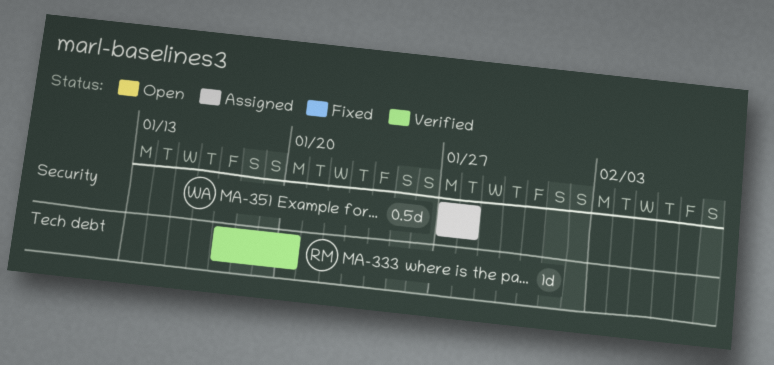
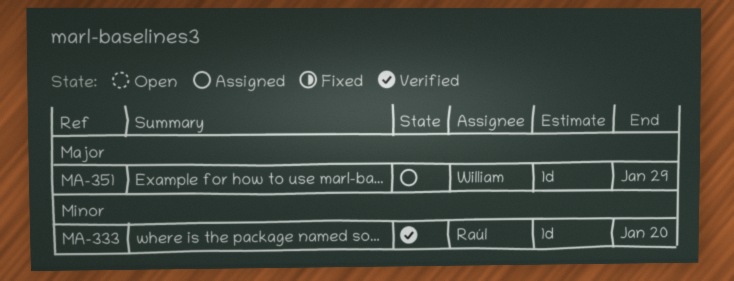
MA-351, estimate: 0.5d -> 1d
MA-351, due: Jan 28 -> Jan 29

